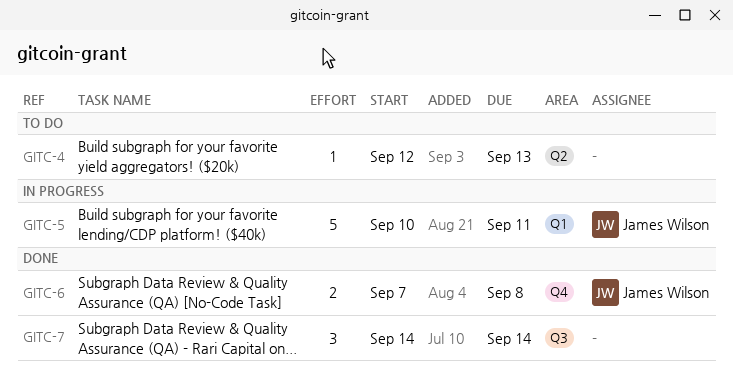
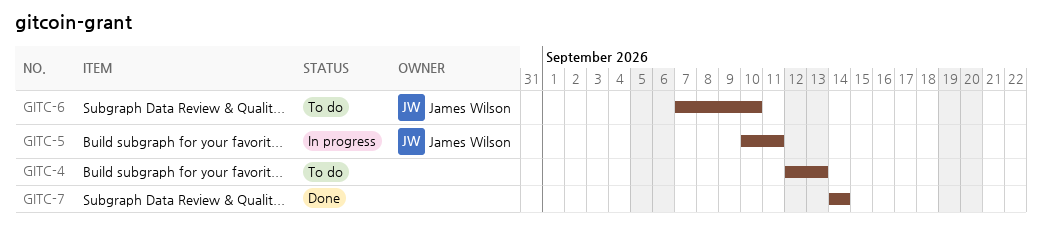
GITC-6, status: Done -> To do
GITC-6, due: Sep 8 -> Sep 10

